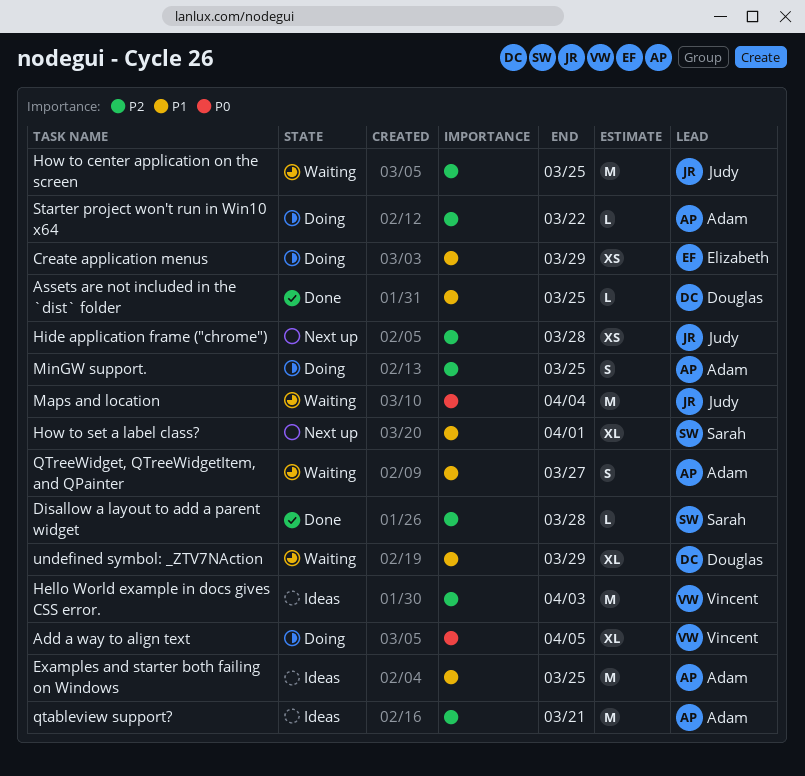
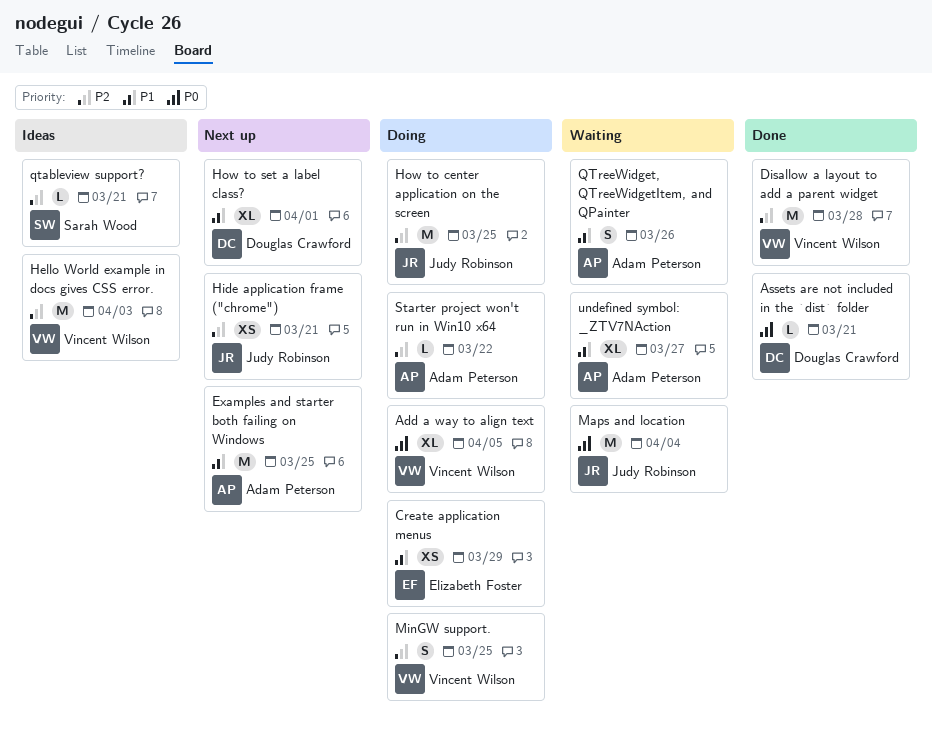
Assets are not included in the `dist` folder, priority: P1 -> P0
Assets are not included in the `dist` folder, due: Mar 25 -> Mar 21
Disallow a layout to add a parent widget, owner: Sarah Wood -> Vincent Wilson
Disallow a layout to add a parent widget, estimate: L -> M
Examples and starter both failing on Windows, status: Ideas -> Next up
Hide application frame ("chrome"), due: Mar 28 -> Mar 21
How to center application on the screen, status: Waiting -> Doing
How to set a label class?, owner: Sarah Wood -> Douglas Crawford
MinGW support., owner: Adam Peterson -> Vincent Wilson
qtableview support?, owner: Adam Peterson -> Sarah Wood
qtableview support?, estimate: M -> L
QTreeWidget, QTreeWidgetItem, and QPainter, due: Mar 27 -> Mar 26
undefined symbol: _ZTV7NAction, owner: Douglas Crawford -> Adam Peterson
undefined symbol: _ZTV7NAction, due: Mar 29 -> Mar 27

